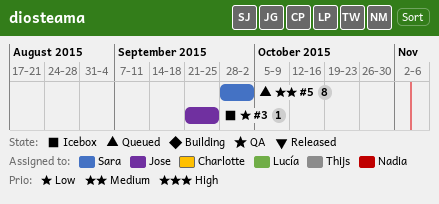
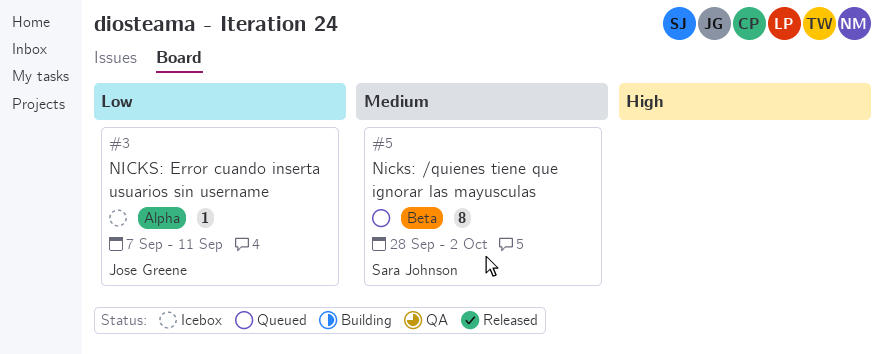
#3, start: Sep 21 -> Sep 7
#3, due: Sep 25 -> Sep 11

